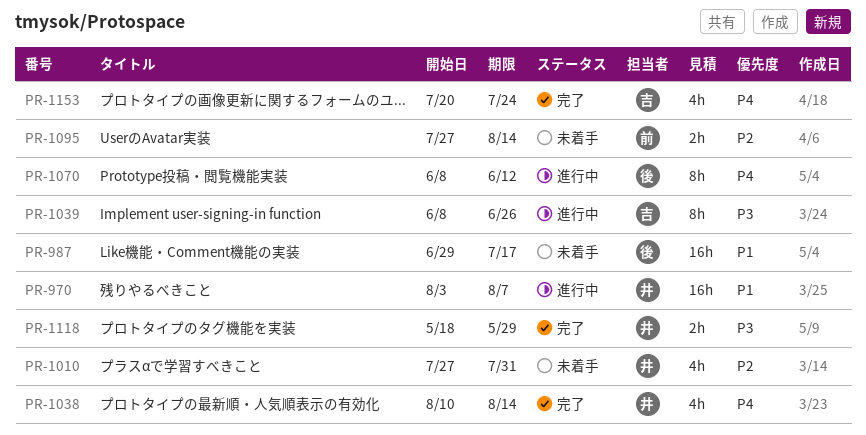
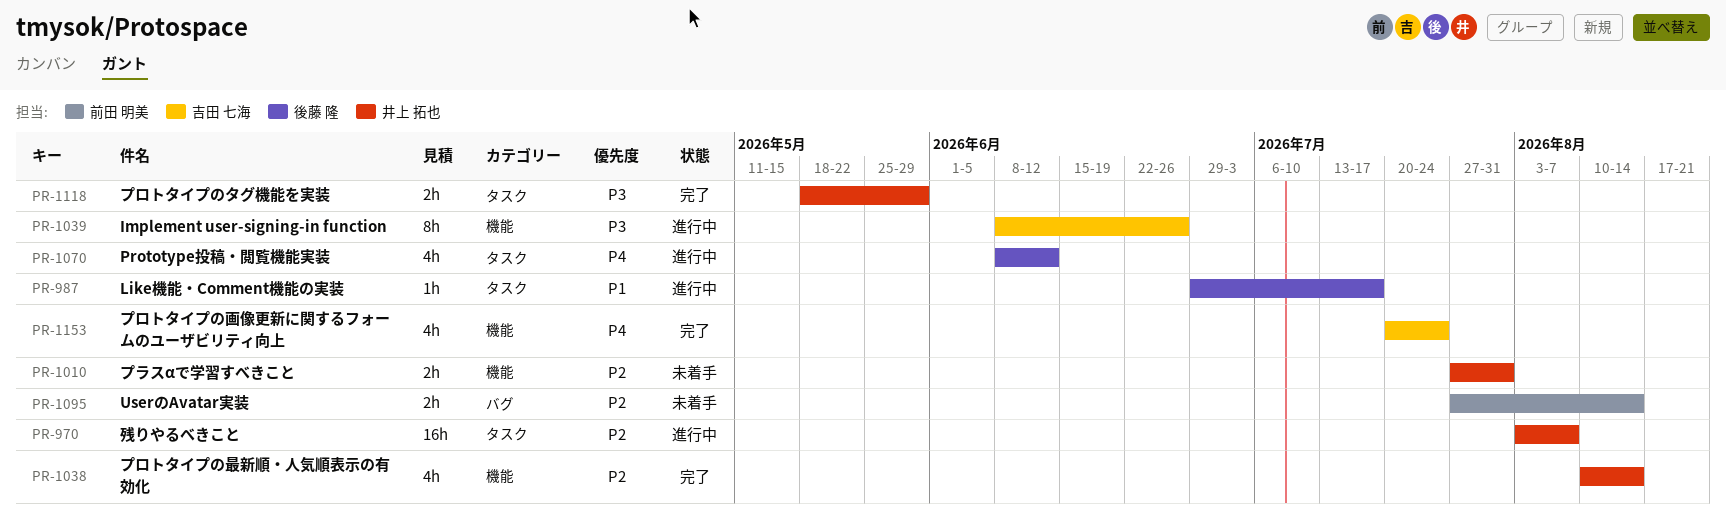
PR-970, priority: P1 -> P2
PR-987, status: 未着手 -> 進行中
PR-987, estimate: 16h -> 1h
PR-1010, estimate: 4h -> 2h
PR-1038, priority: P4 -> P2
PR-1070, estimate: 8h -> 4h

